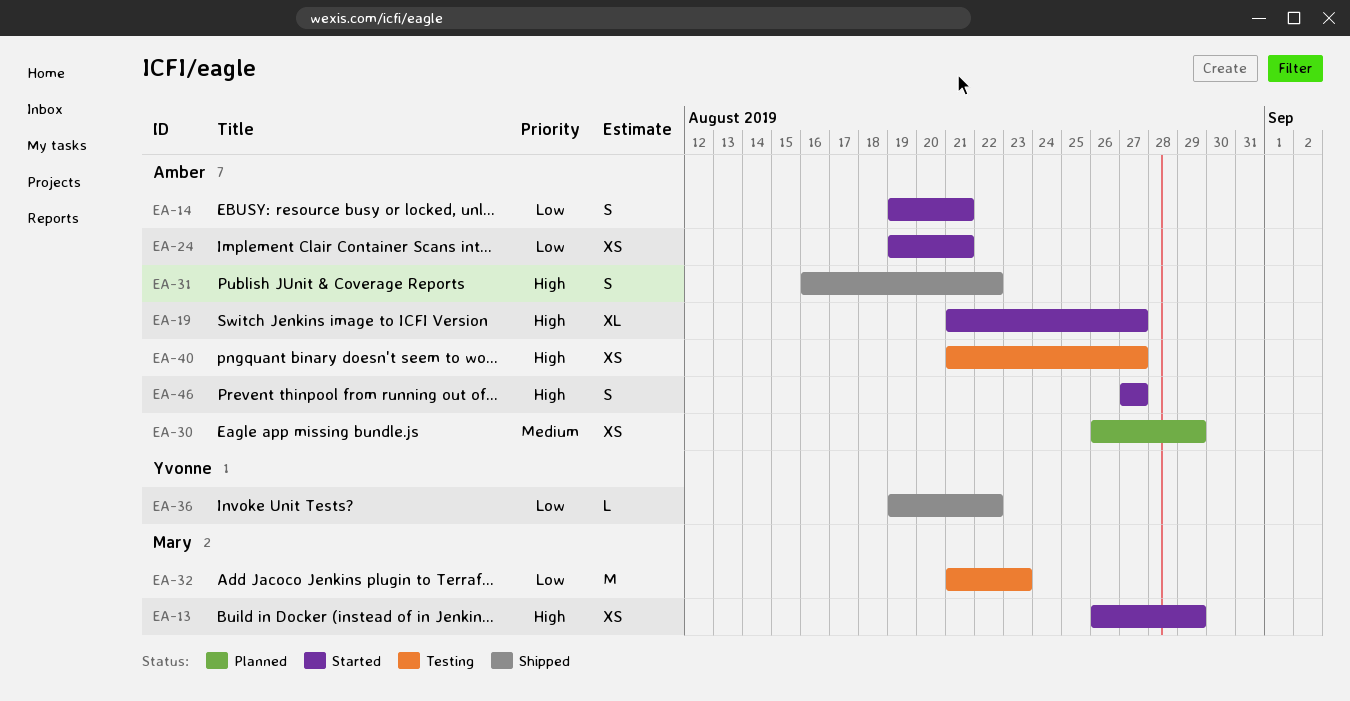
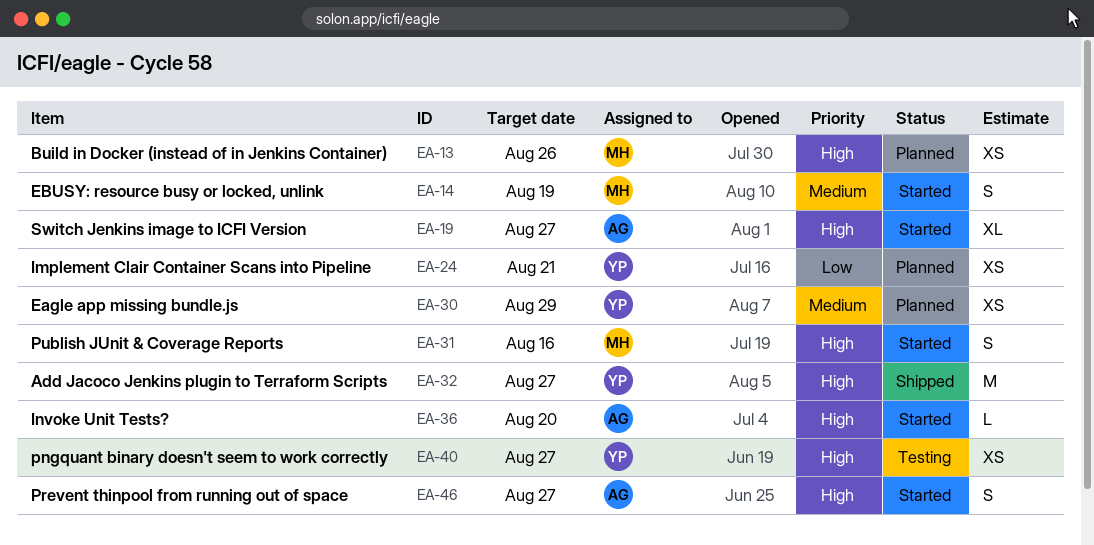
EA-13, status: Started -> Planned
EA-13, due: Aug 29 -> Aug 26
EA-14, owner: Amber -> Mary
EA-14, priority: Low -> Medium
EA-14, due: Aug 21 -> Aug 19
EA-24, status: Started -> Planned
EA-24, owner: Amber -> Yvonne
EA-30, owner: Amber -> Yvonne
EA-31, status: Shipped -> Started
EA-31, owner: Amber -> Mary
EA-31, due: Aug 22 -> Aug 16
EA-32, status: Testing -> Shipped
EA-32, owner: Mary -> Yvonne
EA-32, priority: Low -> High
EA-32, due: Aug 23 -> Aug 27
EA-36, status: Shipped -> Started
EA-36, owner: Yvonne -> Amber
EA-36, priority: Low -> High
EA-36, due: Aug 22 -> Aug 20
EA-40, owner: Amber -> Yvonne

